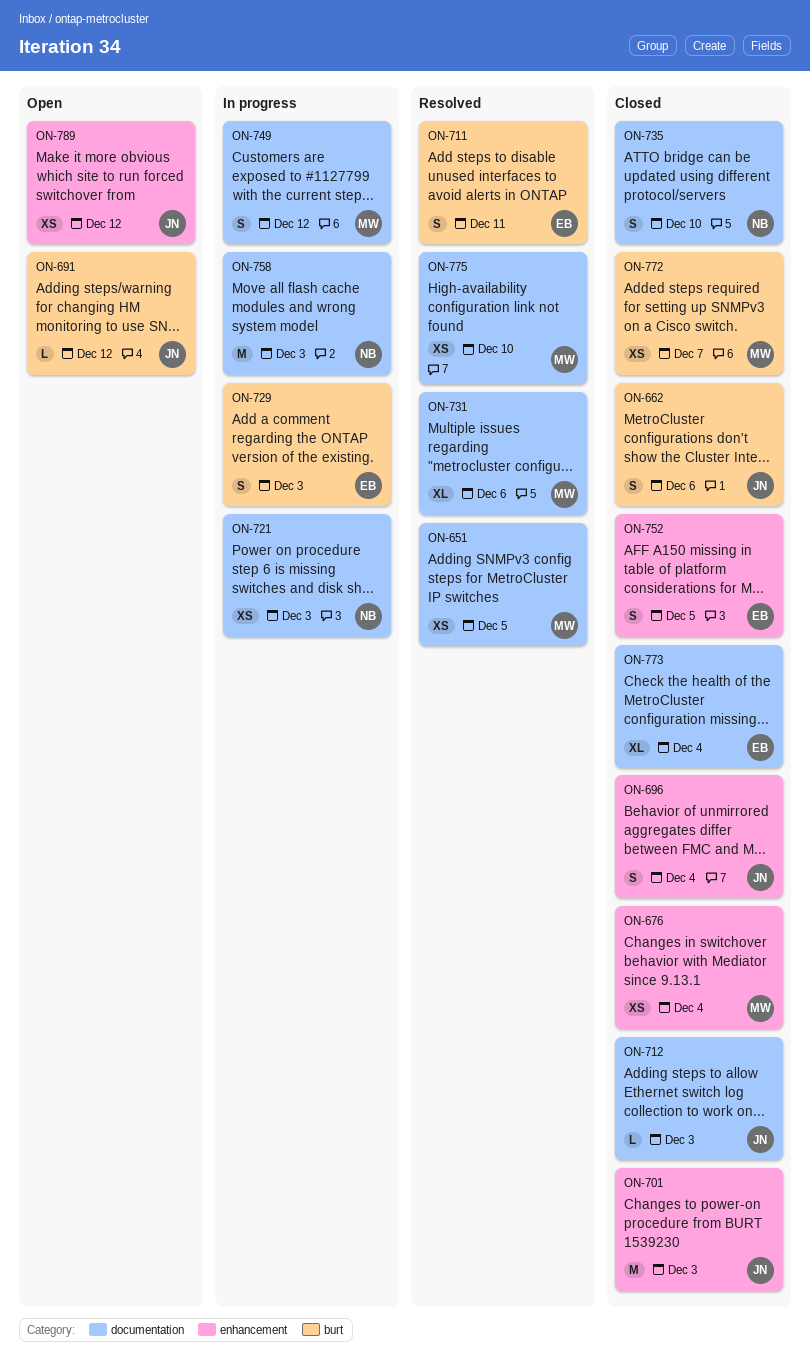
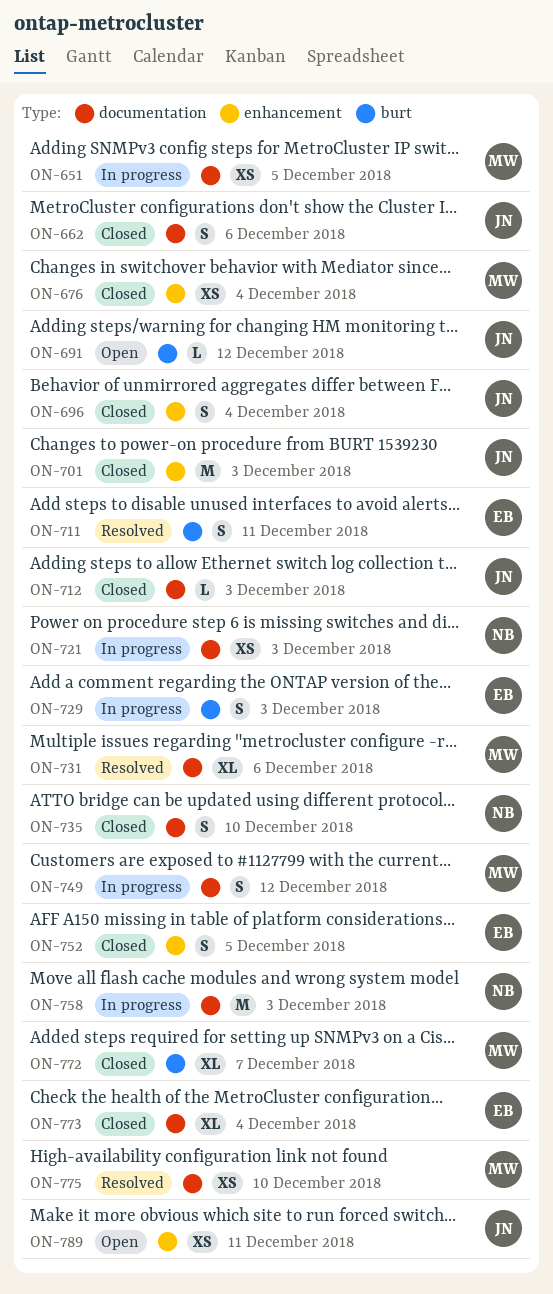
ON-651, status: Resolved -> In progress
ON-662, label: burt -> documentation
ON-772, estimate: XS -> XL
ON-789, due: Dec 12 -> Dec 11

